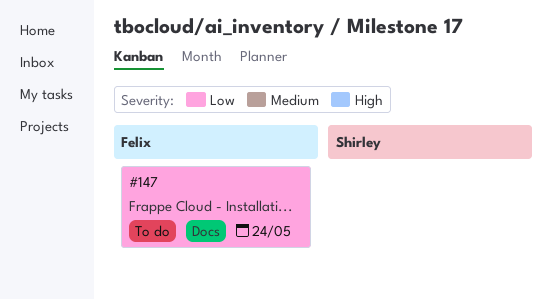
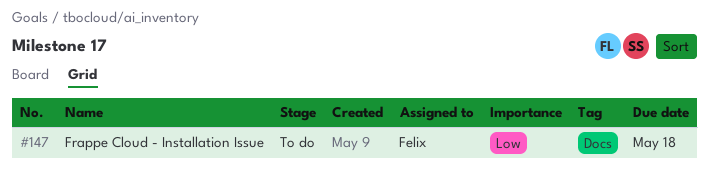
#147, due: May 24 -> May 18

